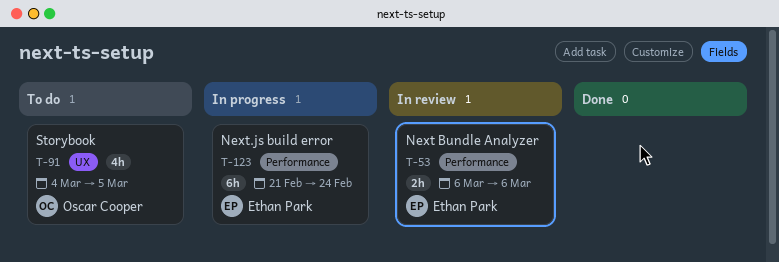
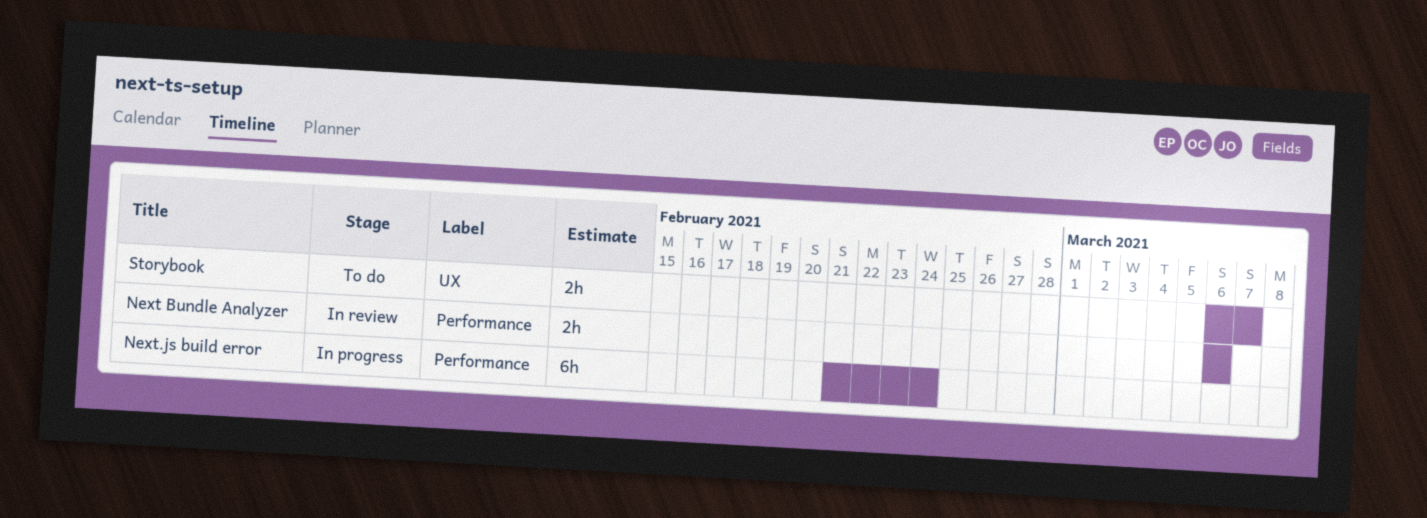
Storybook, estimate: 4h -> 2h
Storybook, start: Mar 4 -> Mar 6
Storybook, due: Mar 5 -> Mar 7

